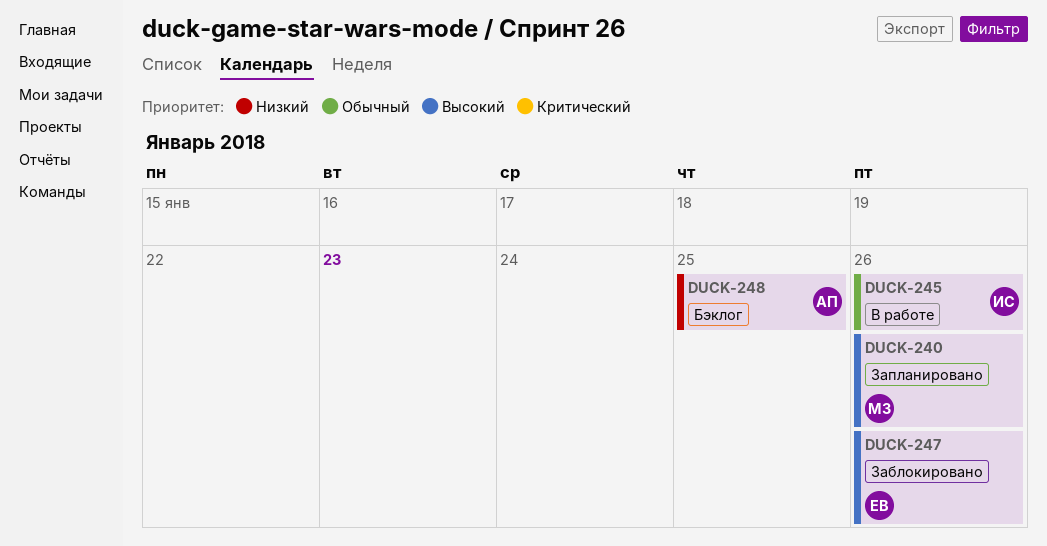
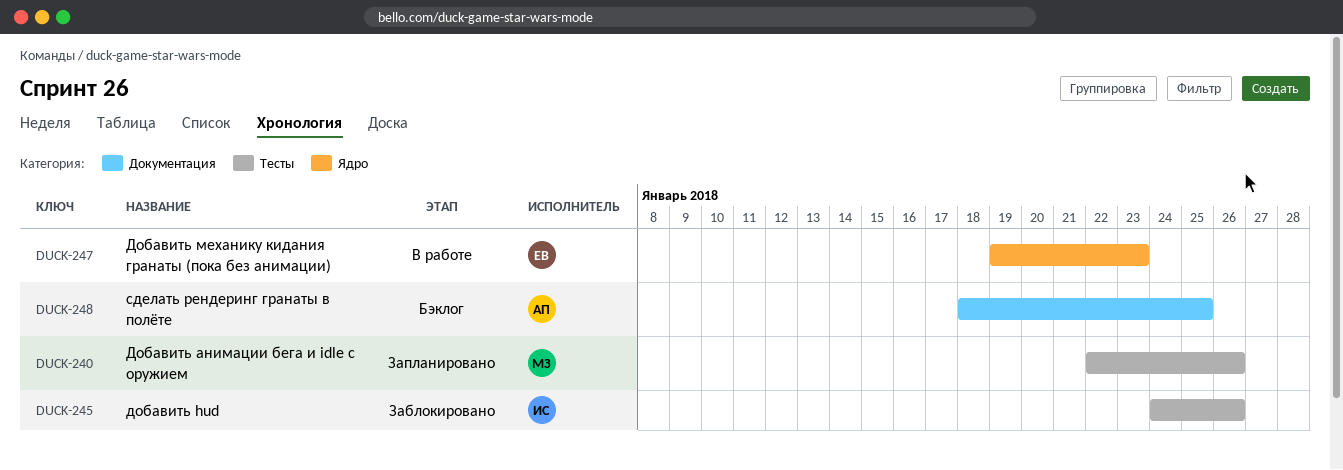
DUCK-245, status: В работе -> Заблокировано
DUCK-247, status: Заблокировано -> В работе
DUCK-247, due: Jan 26 -> Jan 23

